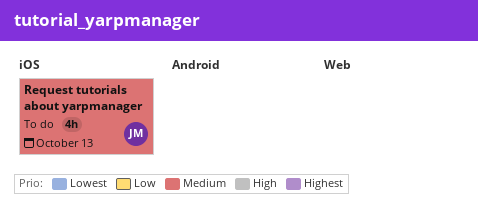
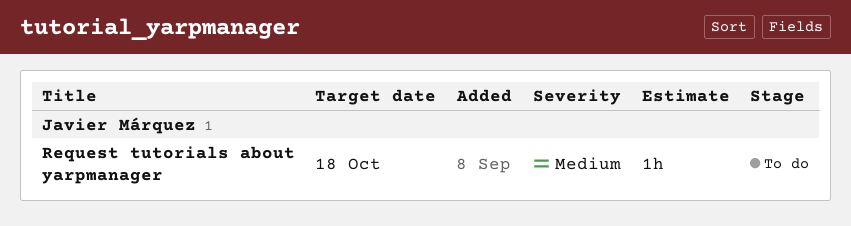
Request tutorials about yarpmanager, estimate: 4h -> 1h
Request tutorials about yarpmanager, due: Oct 13 -> Oct 18

